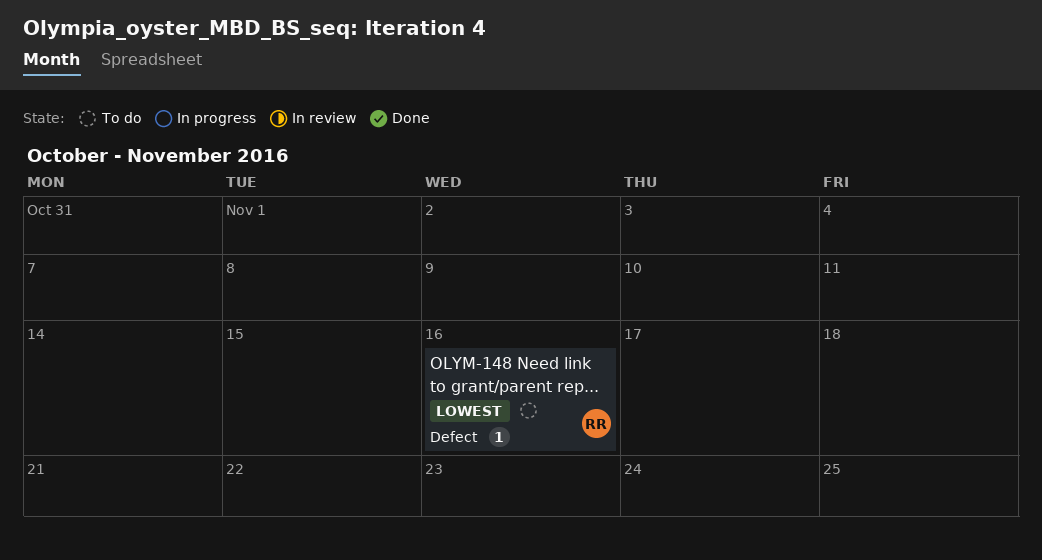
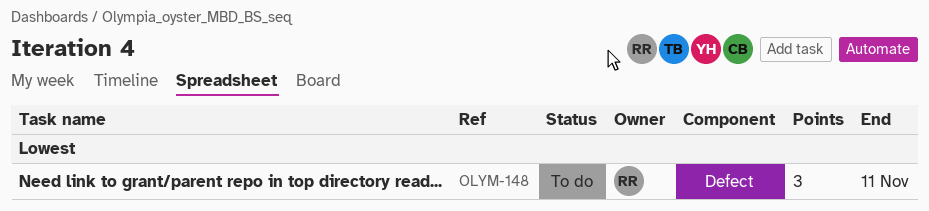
OLYM-148, estimate: 1 -> 3
OLYM-148, due: Nov 16 -> Nov 11

